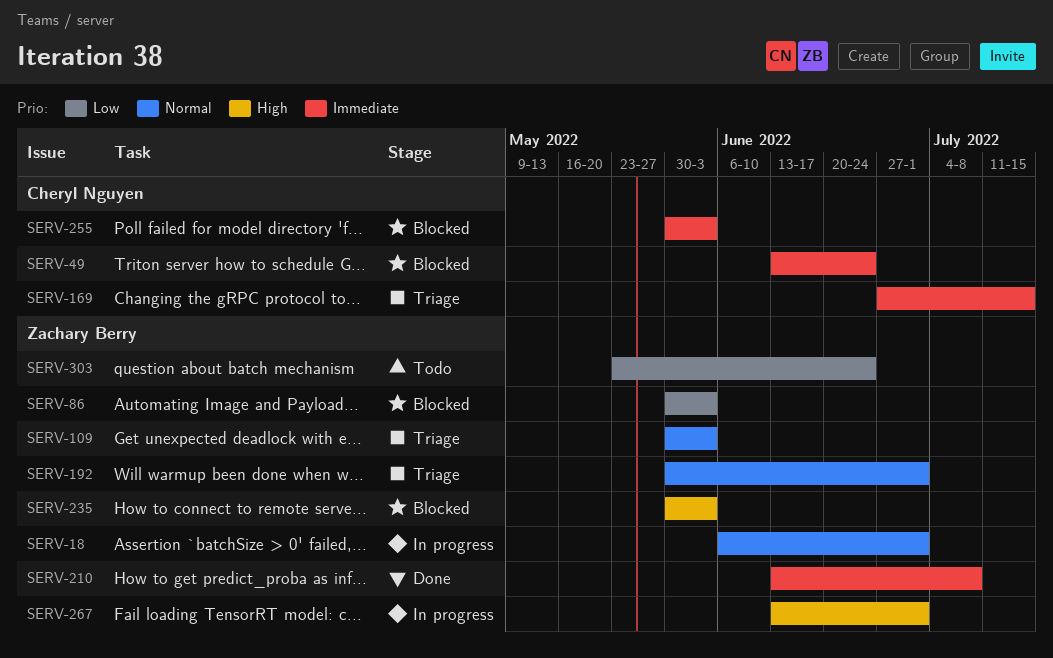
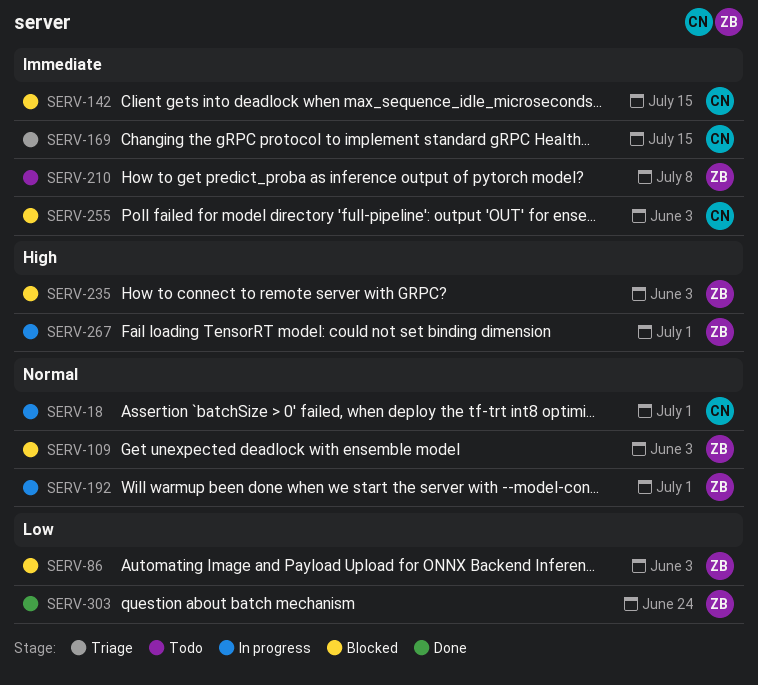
SERV-18, owner: Zachary Berry -> Cheryl Nguyen
SERV-49: present -> none
SERV-109, status: Triage -> Blocked
SERV-142: none -> present
SERV-192, status: Triage -> In progress
SERV-210, status: Done -> Todo
SERV-303, status: Todo -> Done

